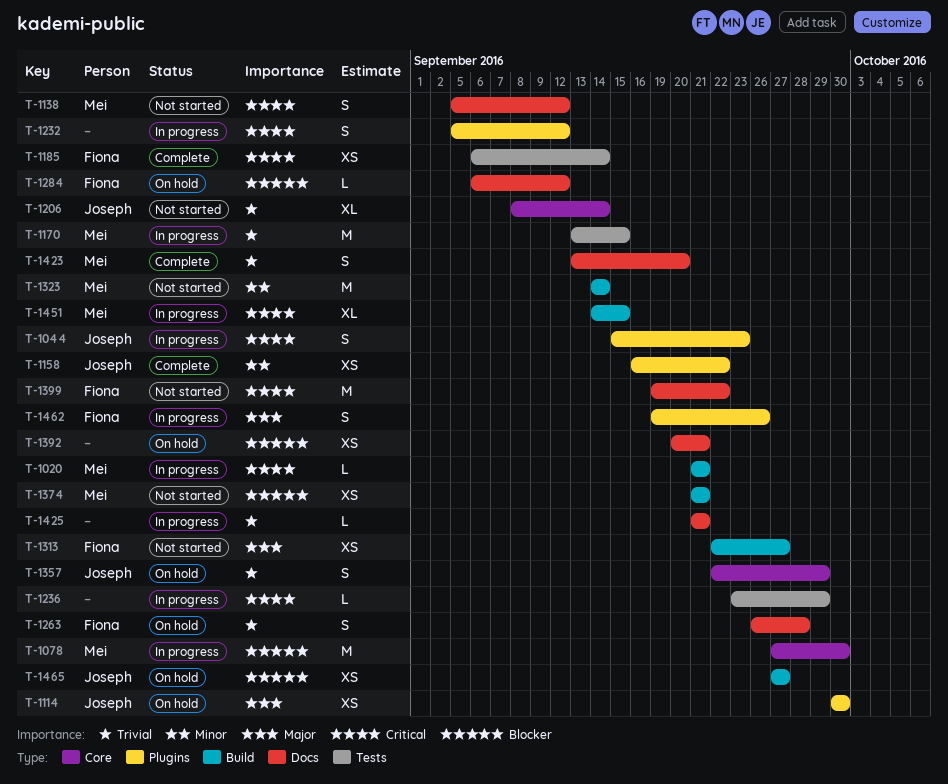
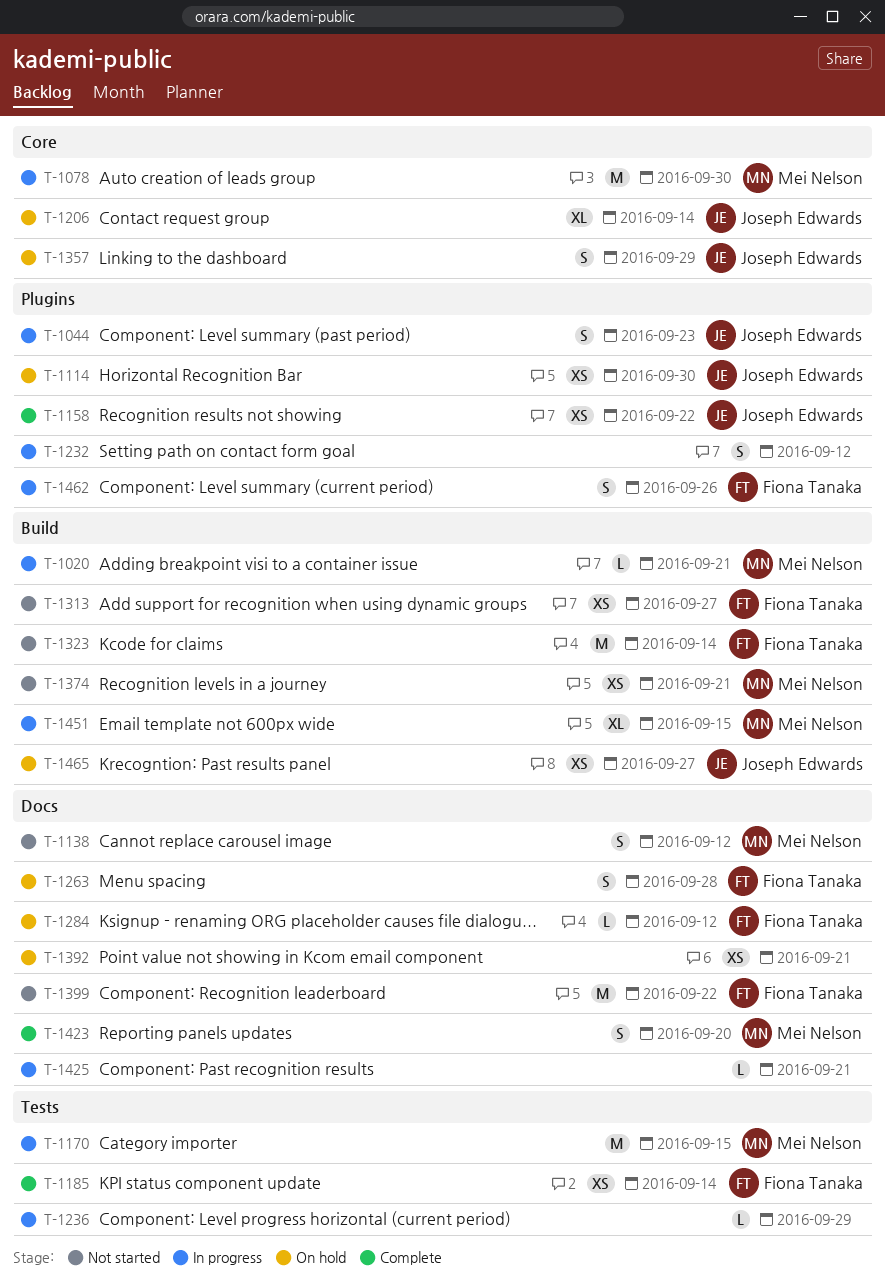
T-1206, status: Not started -> On hold
T-1323, owner: Mei Nelson -> Fiona Tanaka

